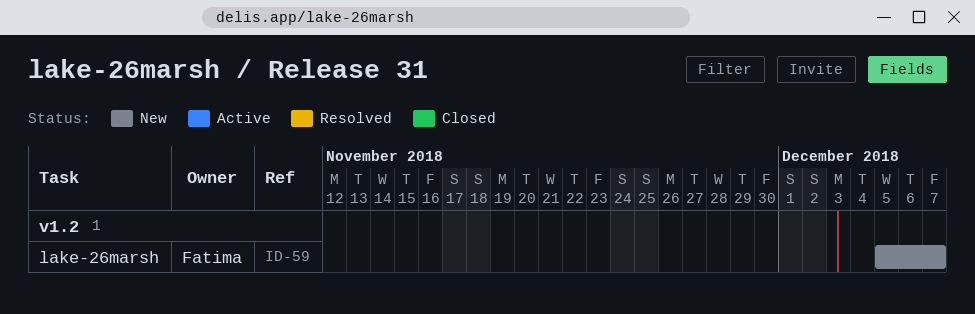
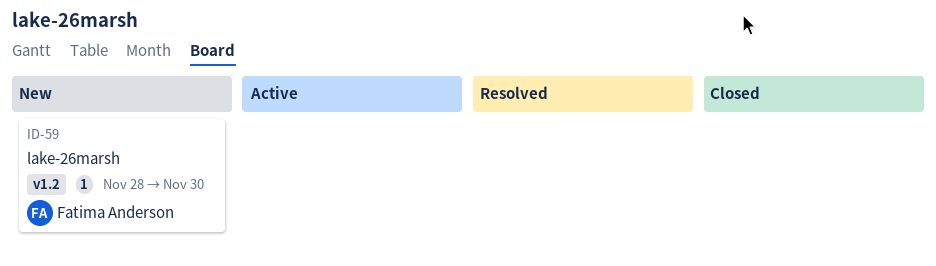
ID-59, start: Dec 5 -> Nov 28
ID-59, due: Dec 7 -> Nov 30

